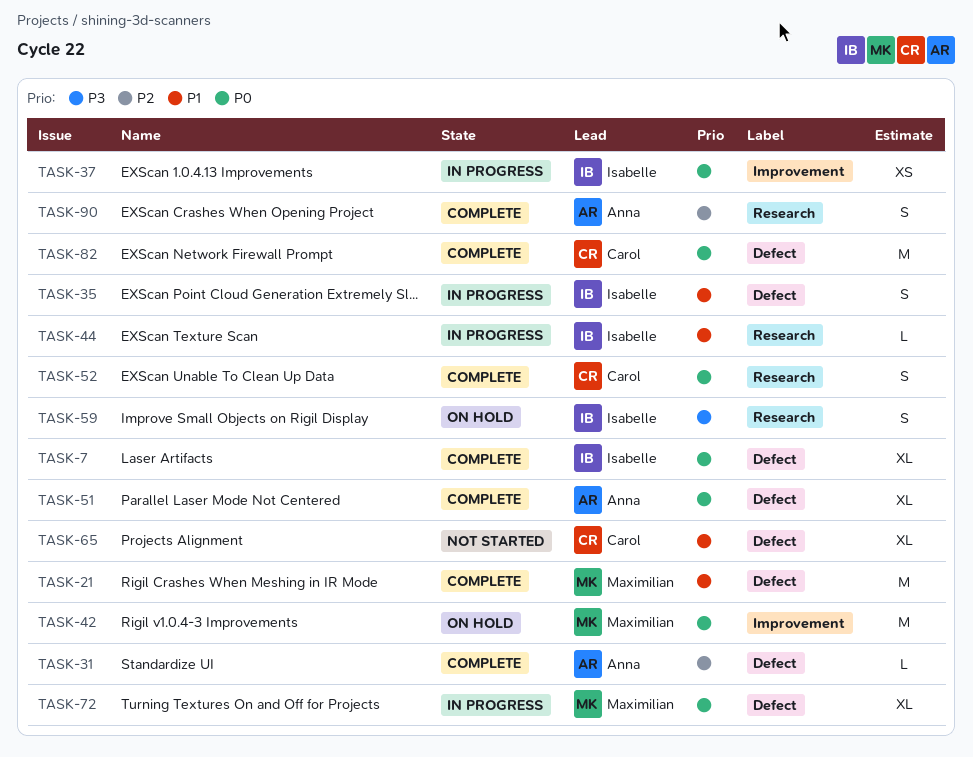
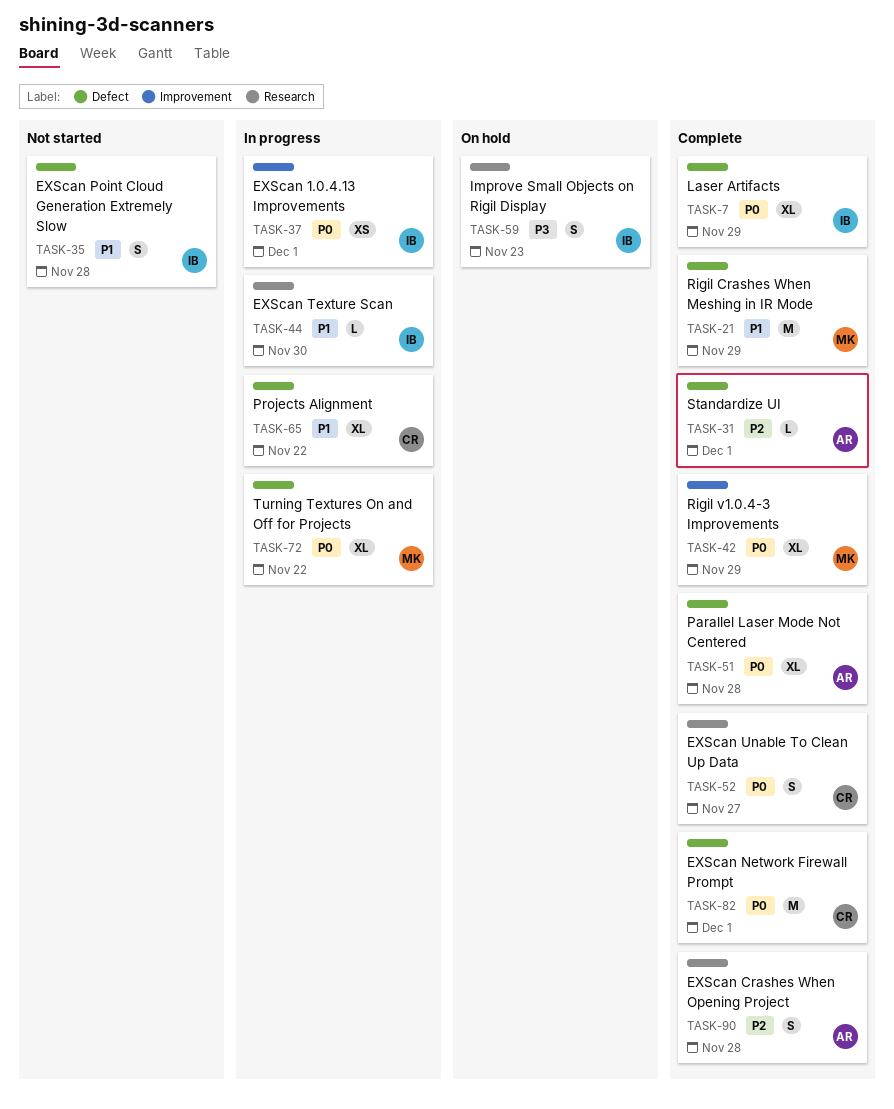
TASK-35, status: In progress -> Not started
TASK-42, status: On hold -> Complete
TASK-42, estimate: M -> XL
TASK-65, status: Not started -> In progress

